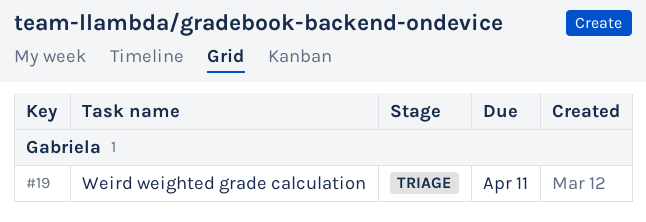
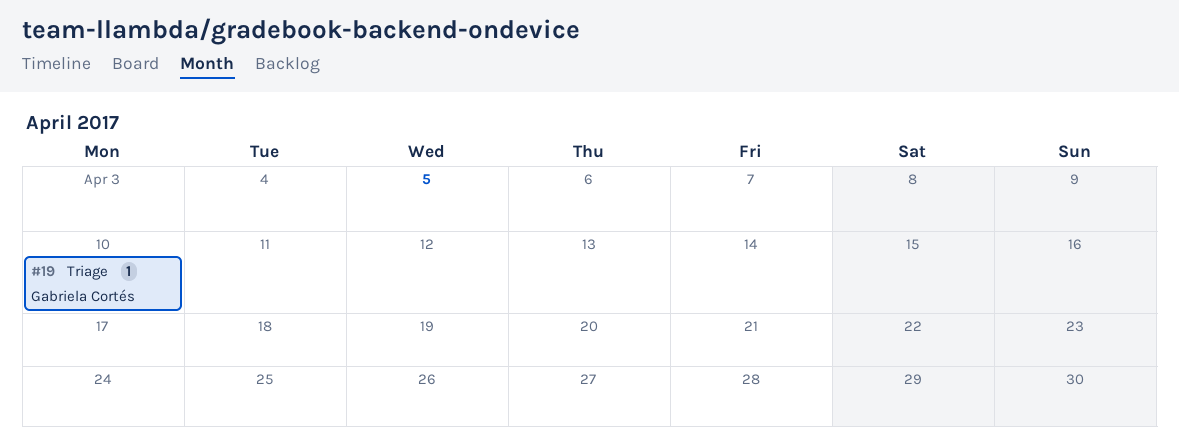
#19, due: Apr 11 -> Apr 10

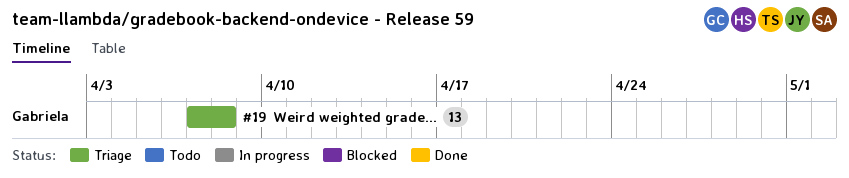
#19, estimate: 1 -> 13
#19, due: Apr 10 -> Apr 8

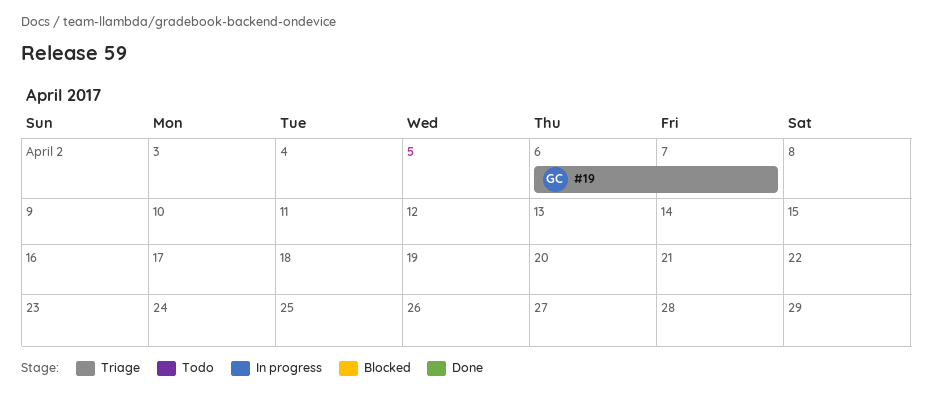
#19, start: Apr 7 -> Apr 6
#19, due: Apr 8 -> Apr 7

